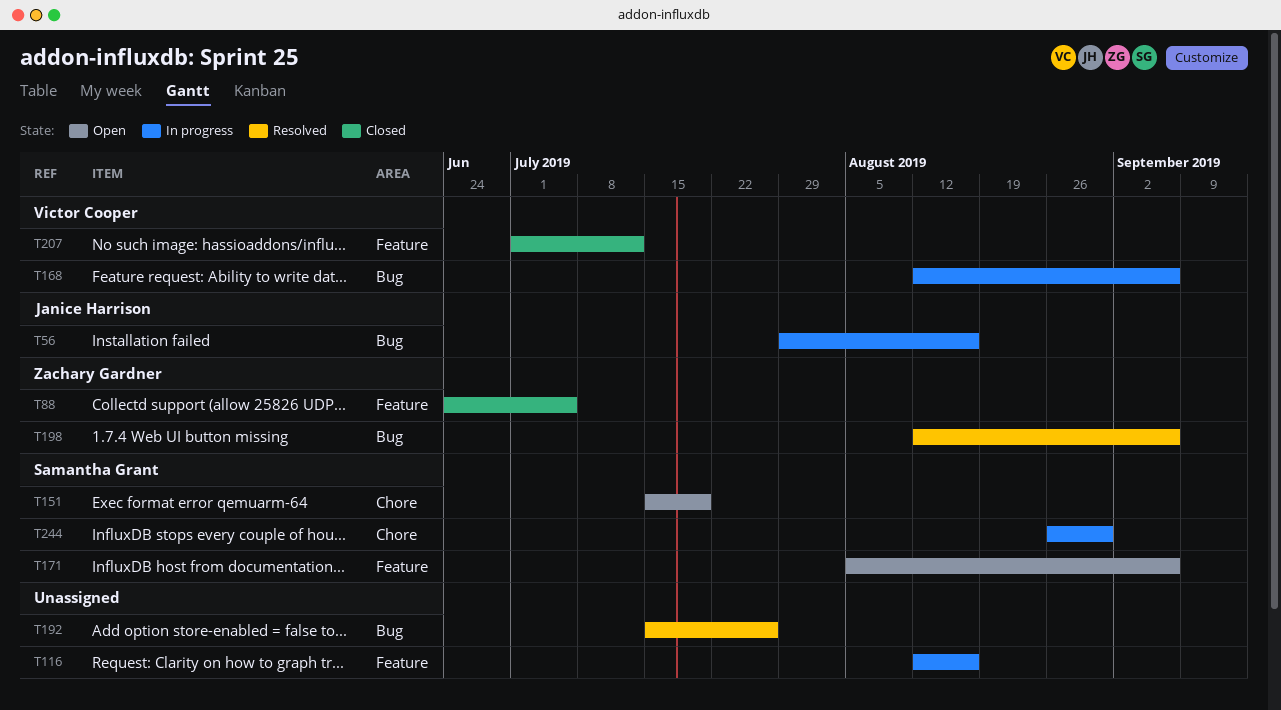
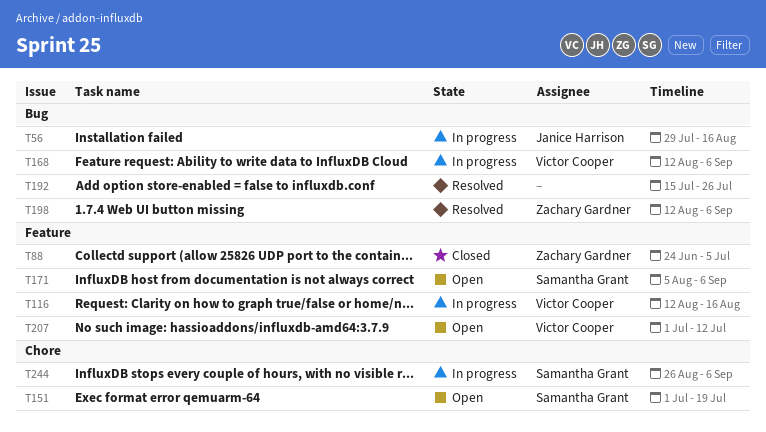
T116, owner: none -> Victor Cooper
T151, start: Jul 15 -> Jul 1
T207, status: Closed -> Open
T244, due: Aug 30 -> Sep 6

